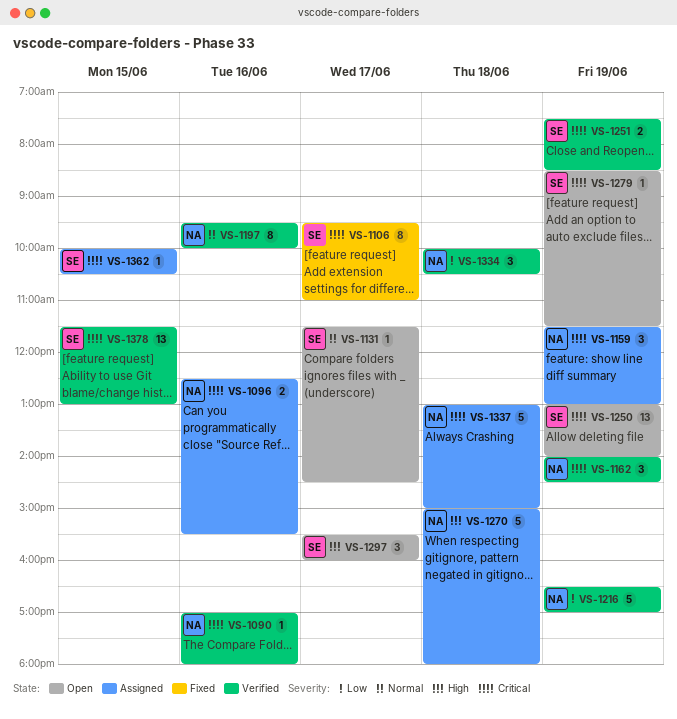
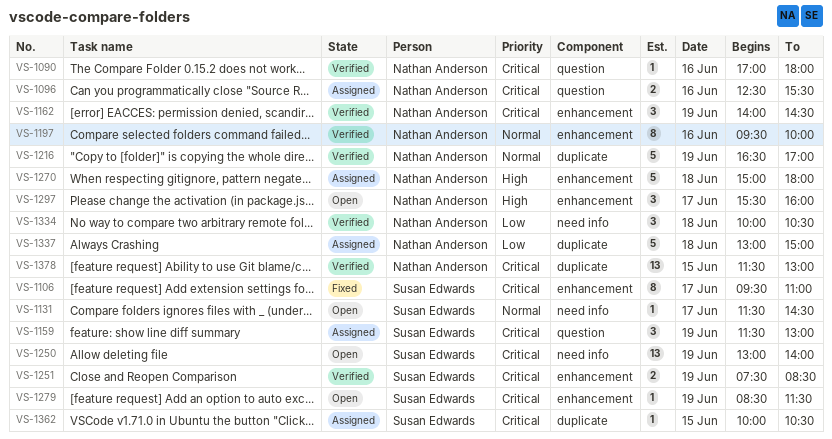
VS-1159, owner: Nathan Anderson -> Susan Edwards
VS-1216, priority: Low -> Normal
VS-1297, owner: Susan Edwards -> Nathan Anderson
VS-1337, priority: Critical -> Low
VS-1378, owner: Susan Edwards -> Nathan Anderson

